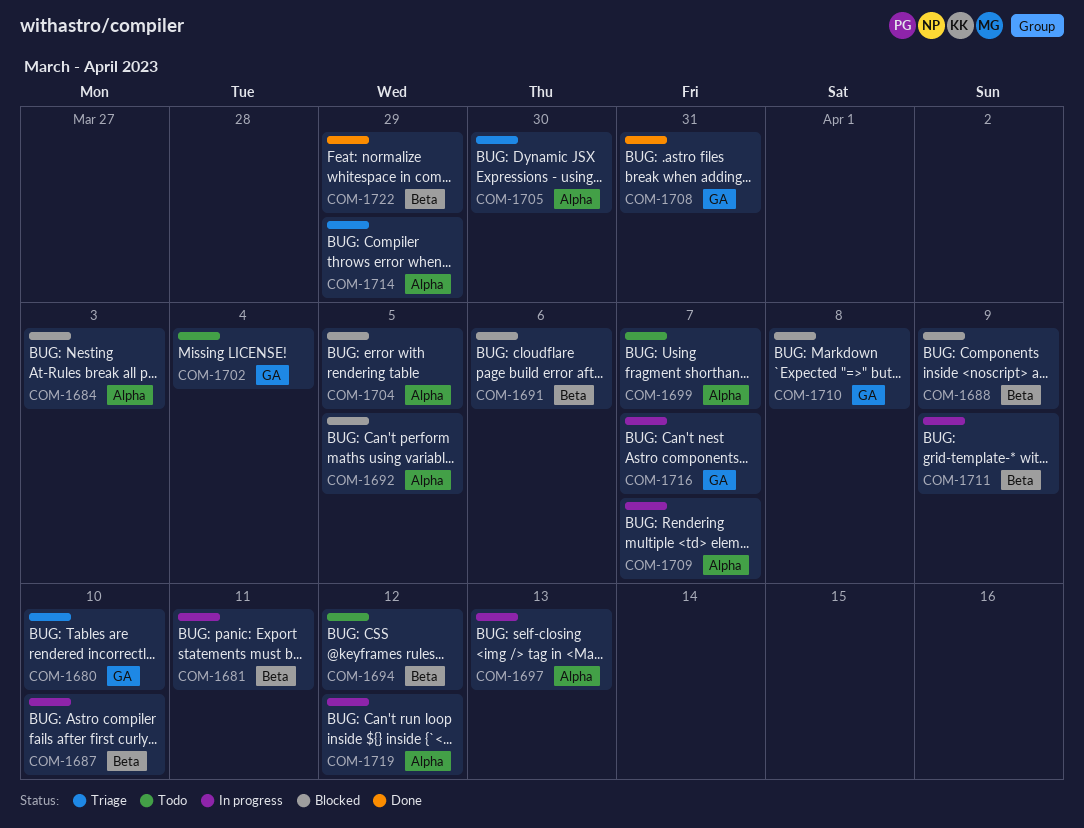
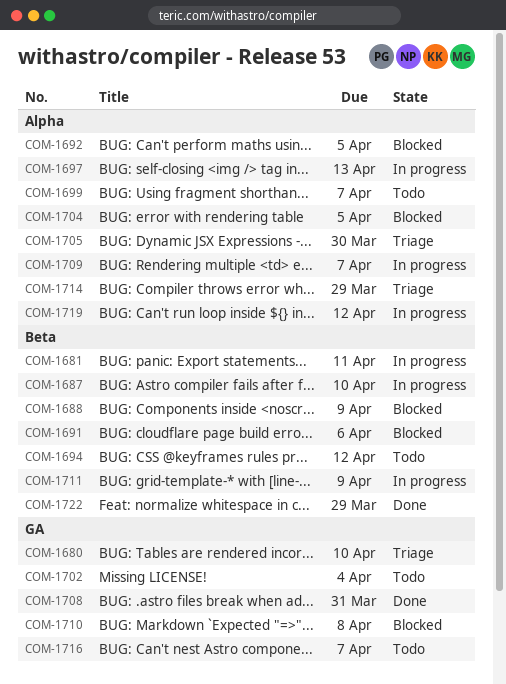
COM-1684: present -> none
COM-1716, status: In progress -> Todo

